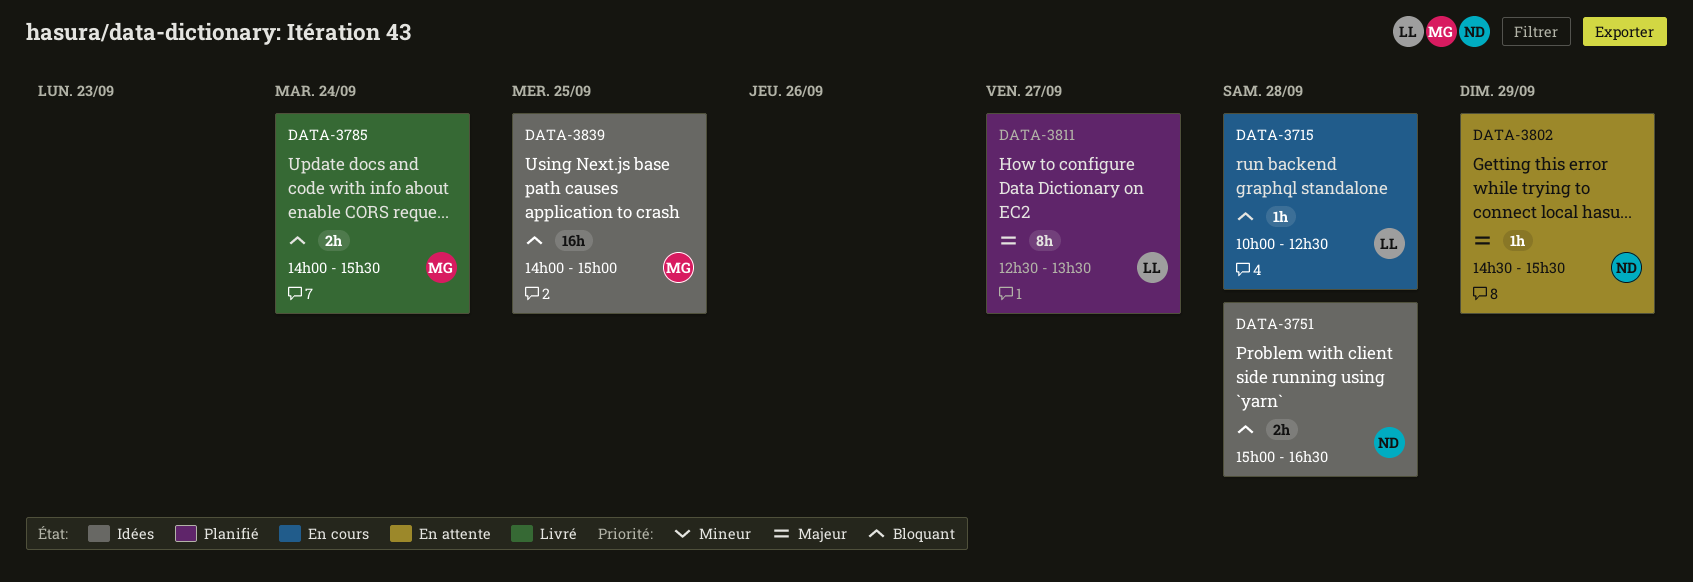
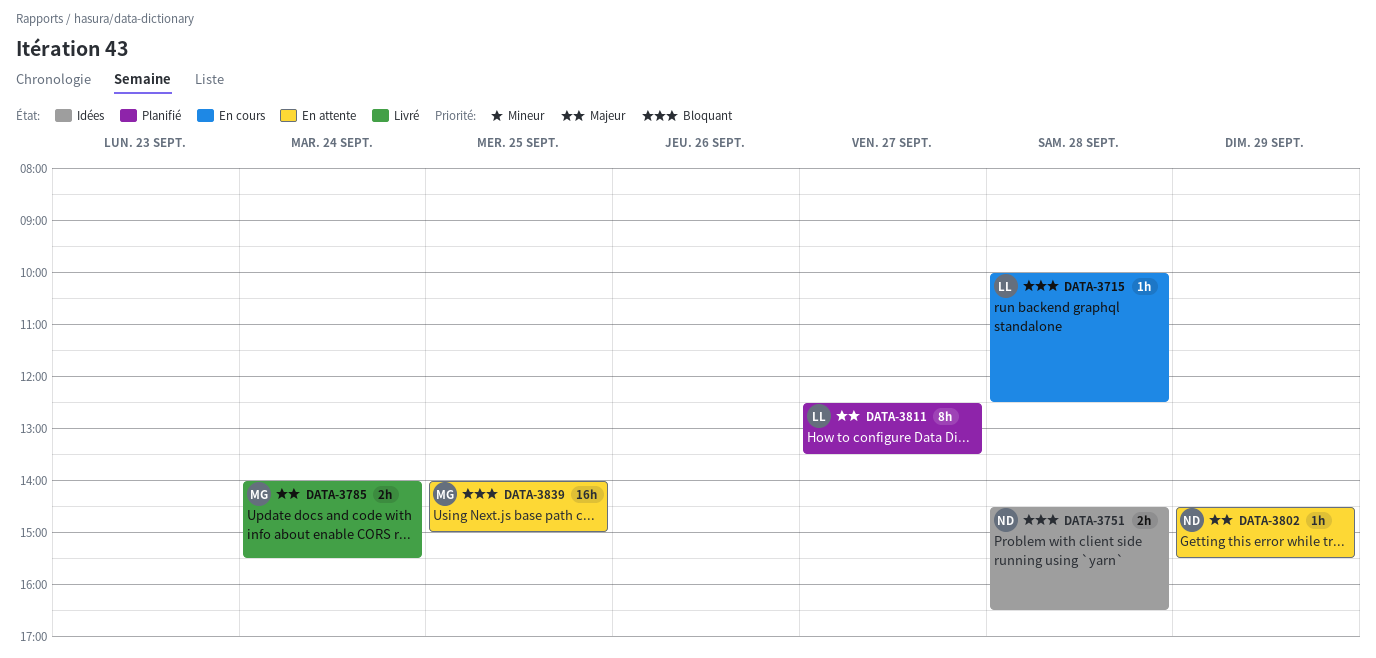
DATA-3751, begins: 15:00 -> 14:30
DATA-3785, priority: Bloquant -> Majeur
DATA-3839, status: Idées -> En attente

